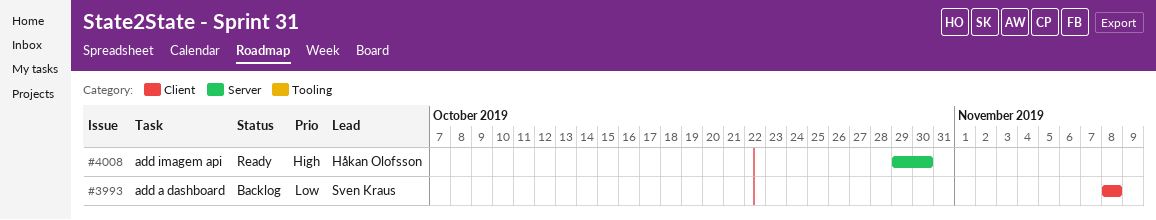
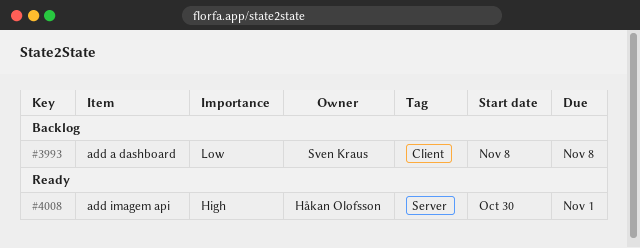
#4008, start: Oct 29 -> Oct 30
#4008, due: Oct 30 -> Nov 1

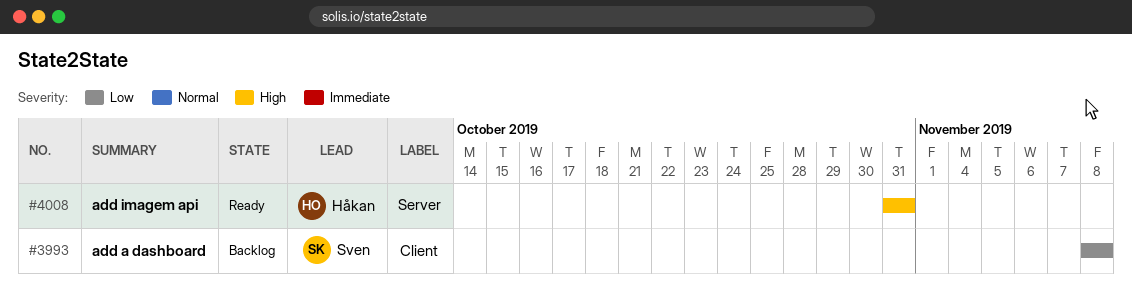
#4008, start: Oct 30 -> Oct 31
#4008, due: Nov 1 -> Oct 31

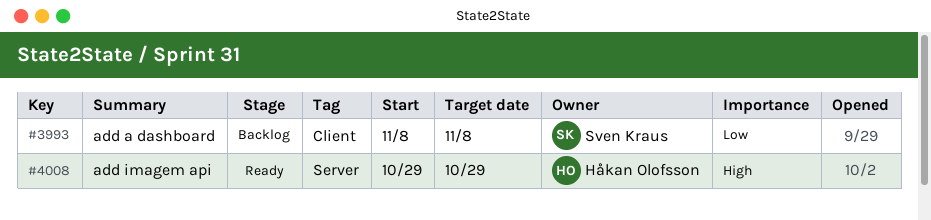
#4008, start: Oct 31 -> Oct 29
#4008, due: Oct 31 -> Oct 29

